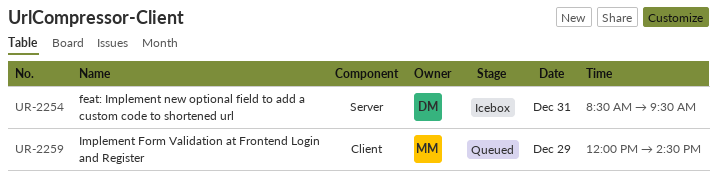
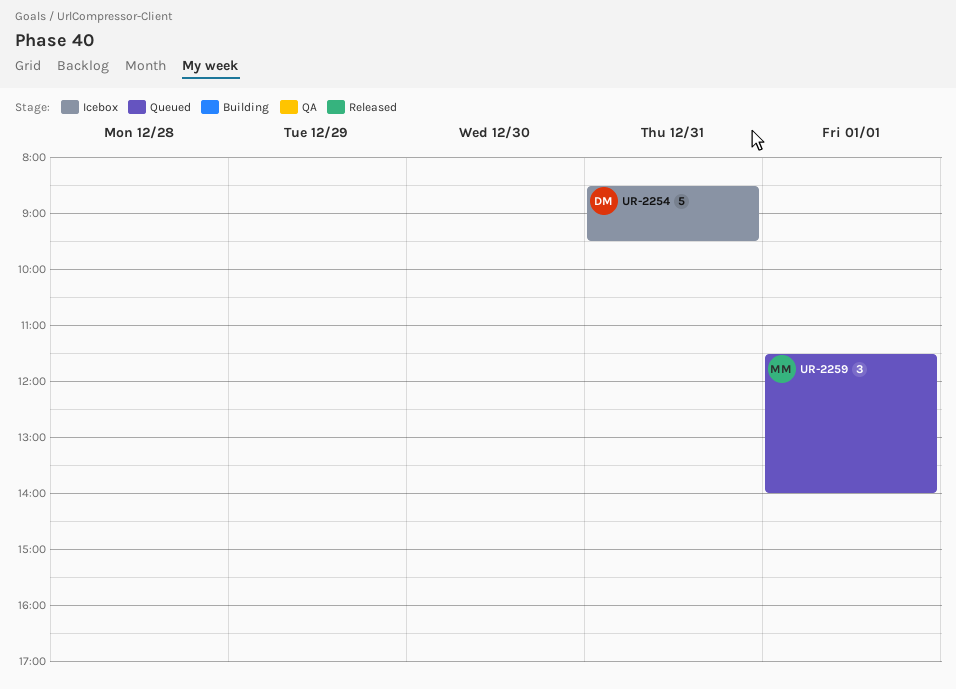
UR-2259, day: Dec 29 -> Jan 1
UR-2259, begins: 12:00 -> 11:30
UR-2259, ends: 14:30 -> 14:00

